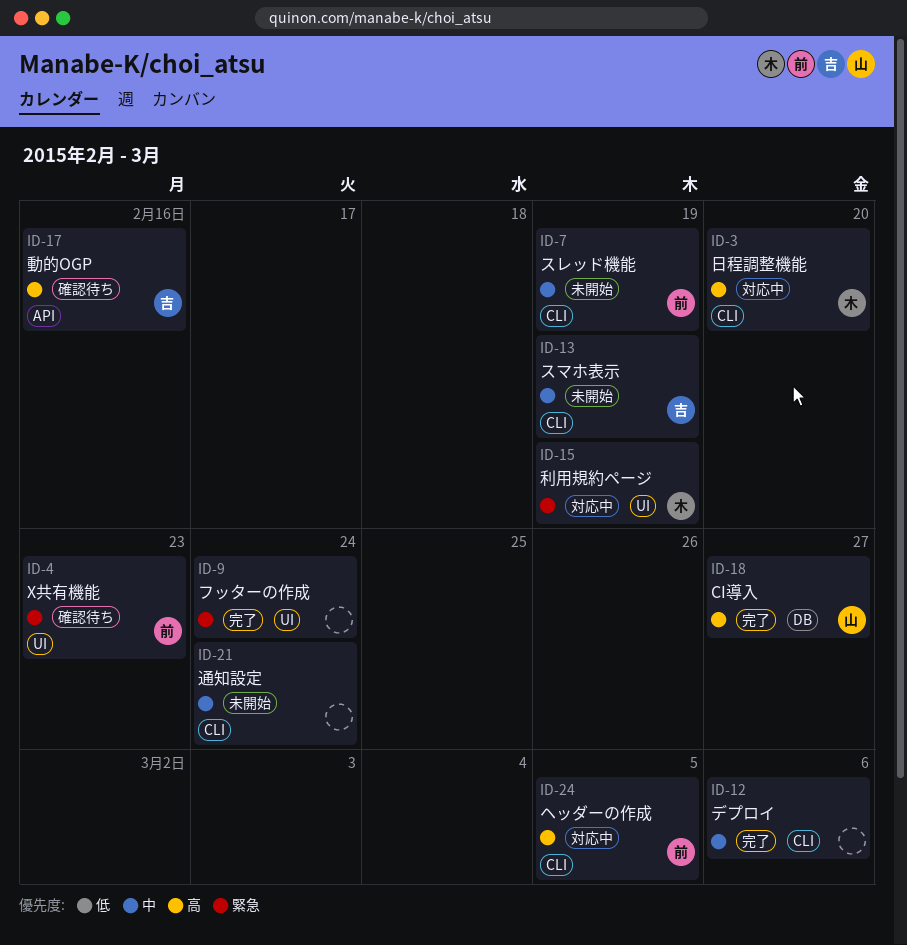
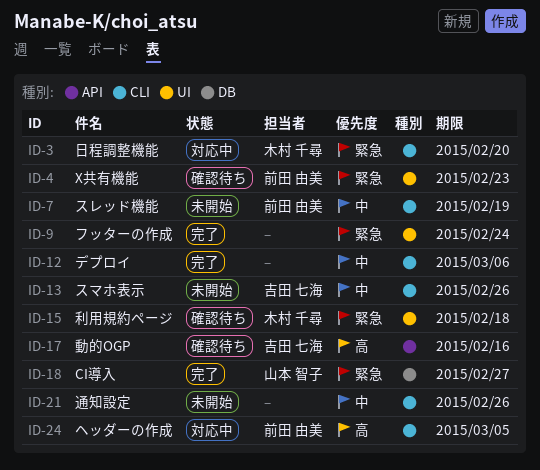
ID-3, priority: 高 -> 緊急
ID-13, due: Feb 19 -> Feb 26
ID-15, status: 対応中 -> 確認待ち
ID-15, due: Feb 19 -> Feb 18
ID-18, priority: 高 -> 緊急
ID-21, due: Feb 24 -> Feb 26

